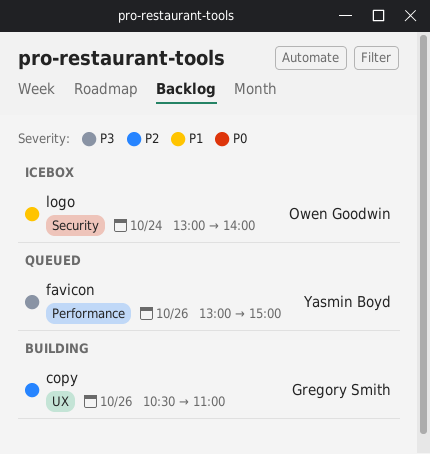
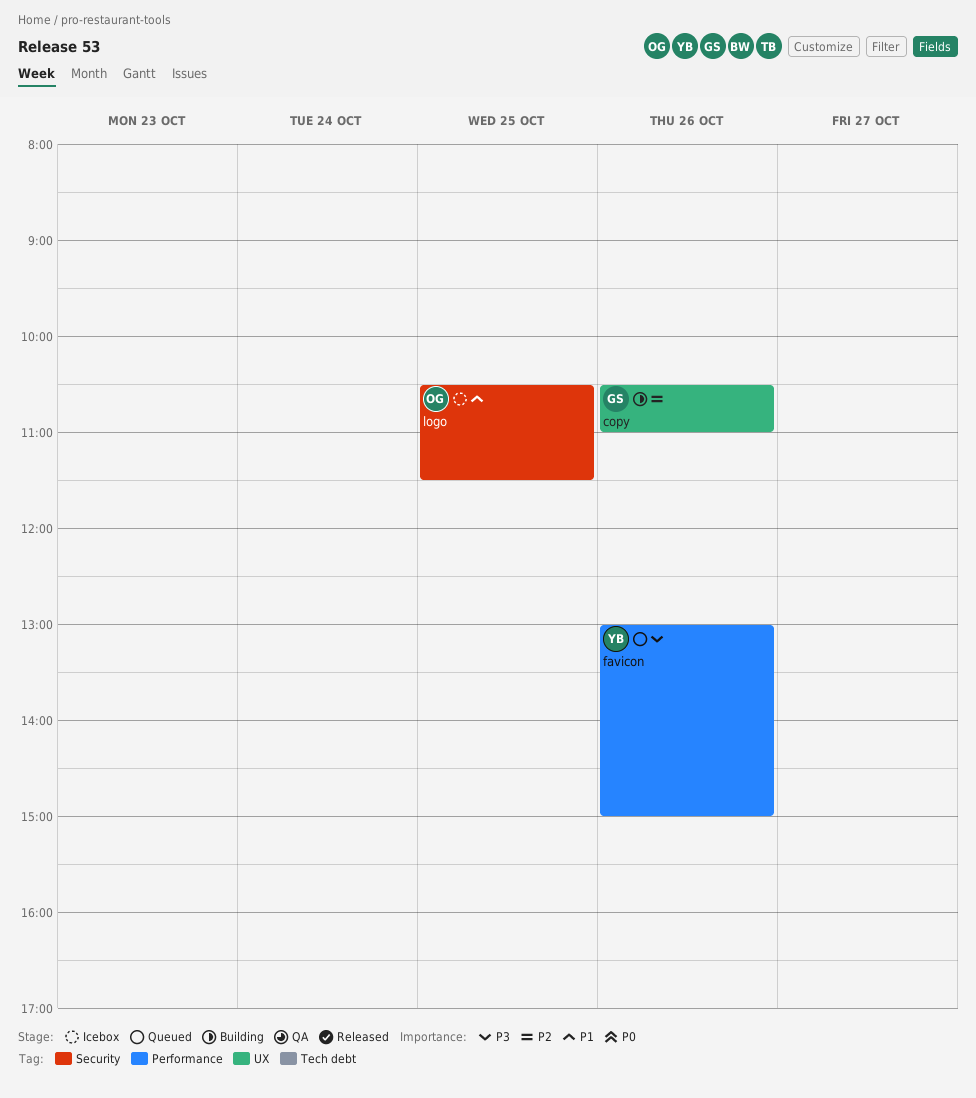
logo, day: Oct 24 -> Oct 25
logo, begins: 13:00 -> 10:30
logo, ends: 14:00 -> 11:30

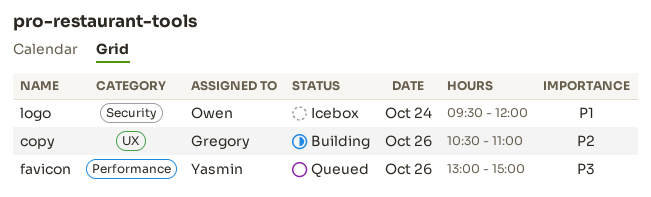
logo, day: Oct 25 -> Oct 24
logo, begins: 10:30 -> 09:30
logo, ends: 11:30 -> 12:00

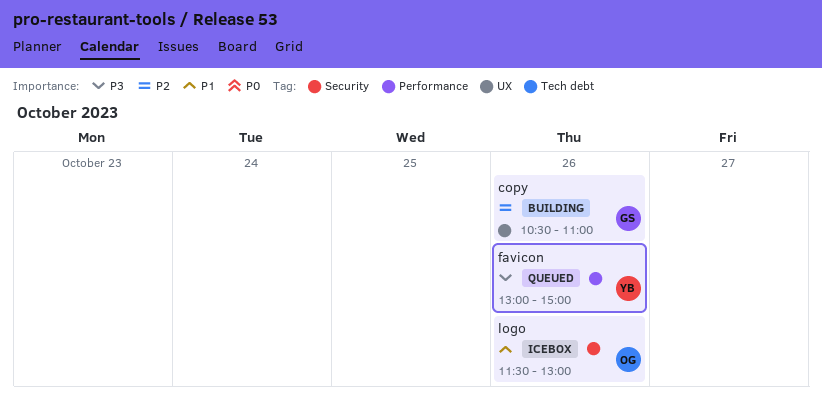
logo, day: Oct 24 -> Oct 26
logo, begins: 09:30 -> 11:30
logo, ends: 12:00 -> 13:00

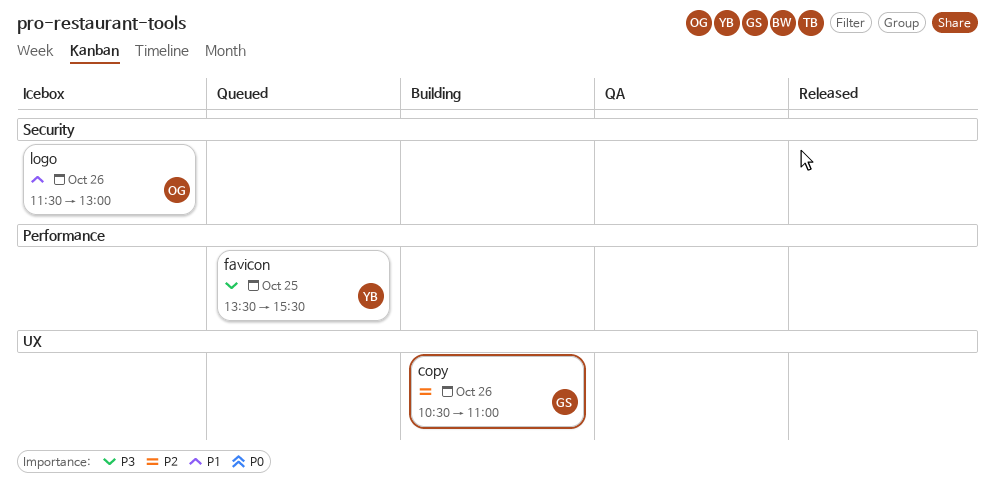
favicon, day: Oct 26 -> Oct 25
favicon, begins: 13:00 -> 13:30
favicon, ends: 15:00 -> 15:30

